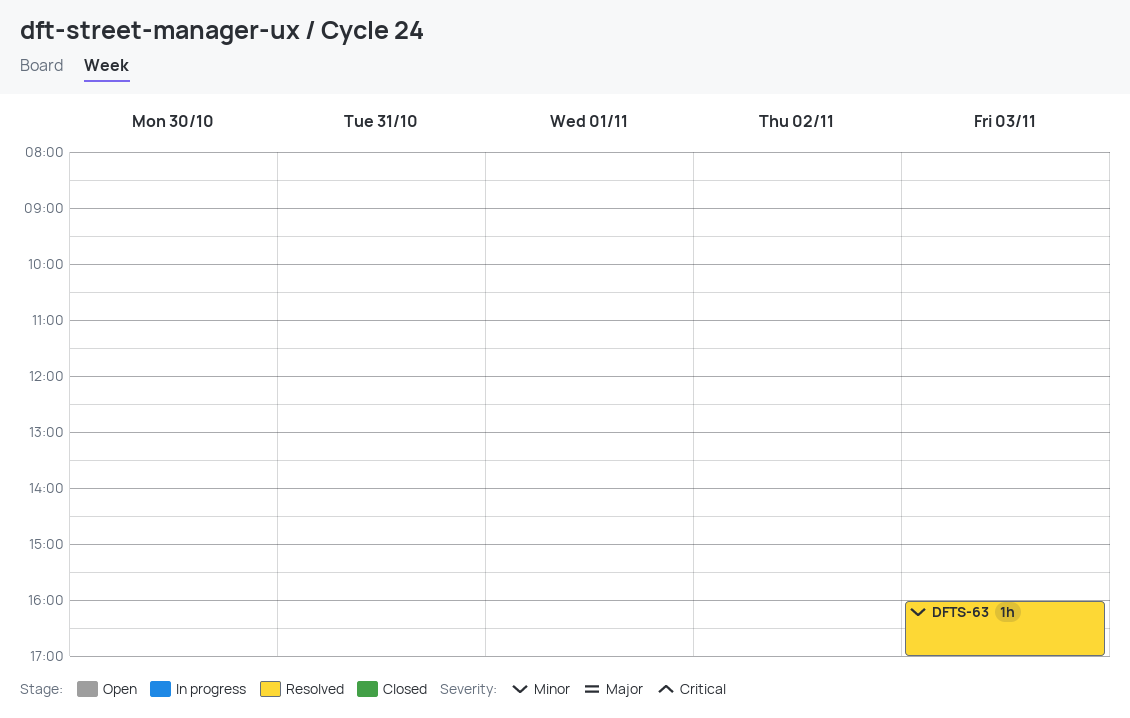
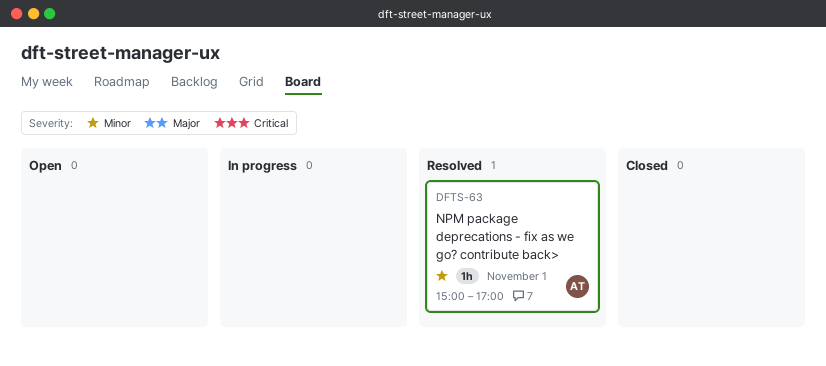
DFTS-63, day: Nov 3 -> Nov 1
DFTS-63, begins: 16:00 -> 15:00

